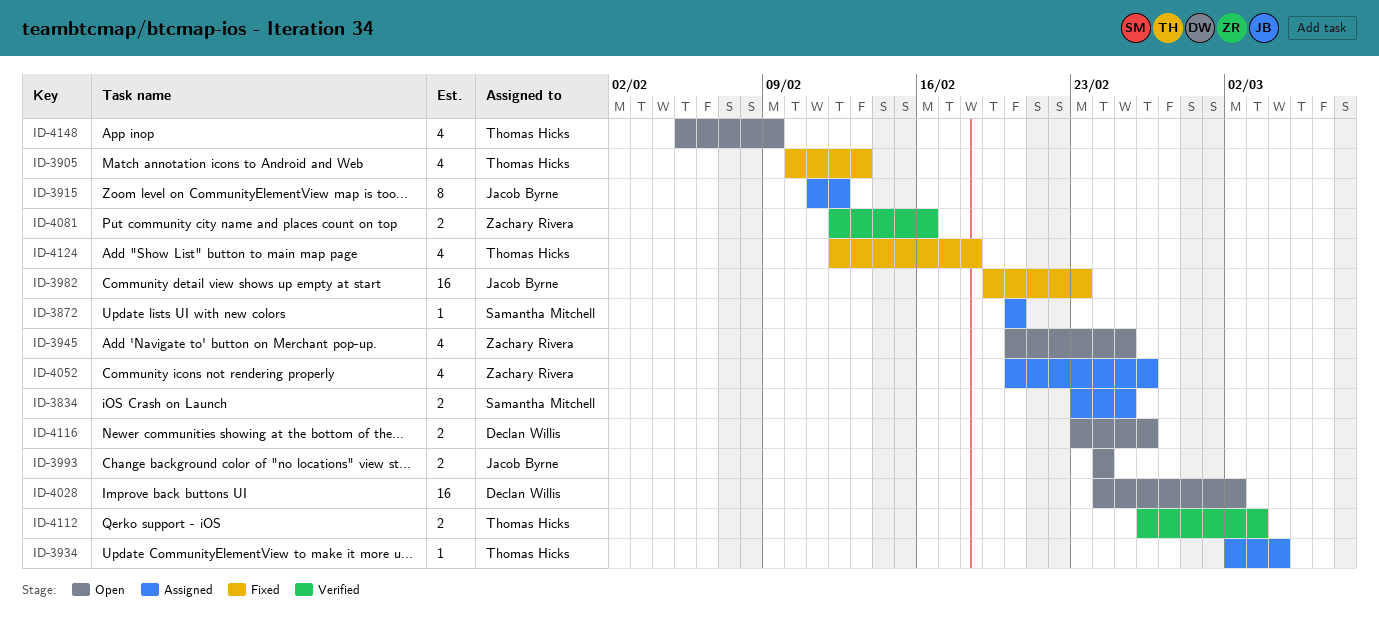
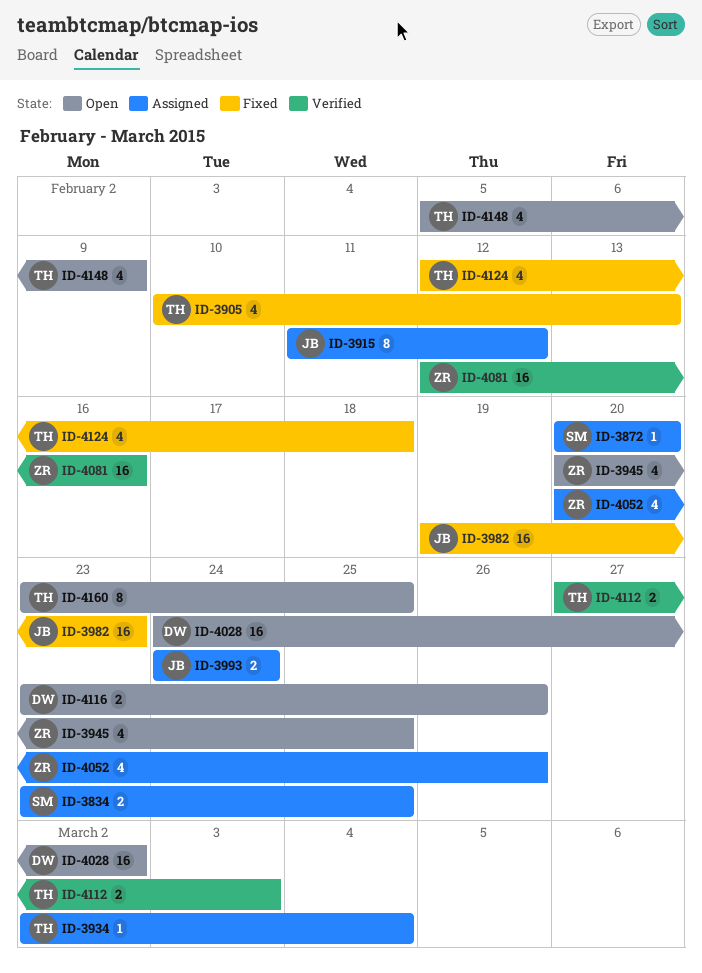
ID-3993, status: Open -> Assigned
ID-4081, estimate: 2 -> 16
ID-4112, start: Feb 26 -> Feb 27
ID-4160: none -> present

